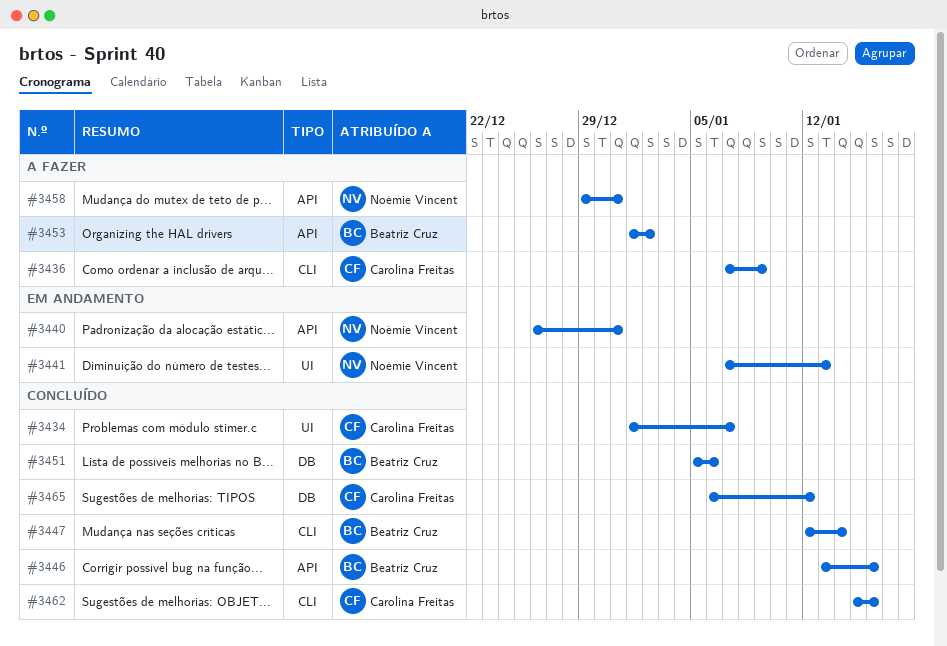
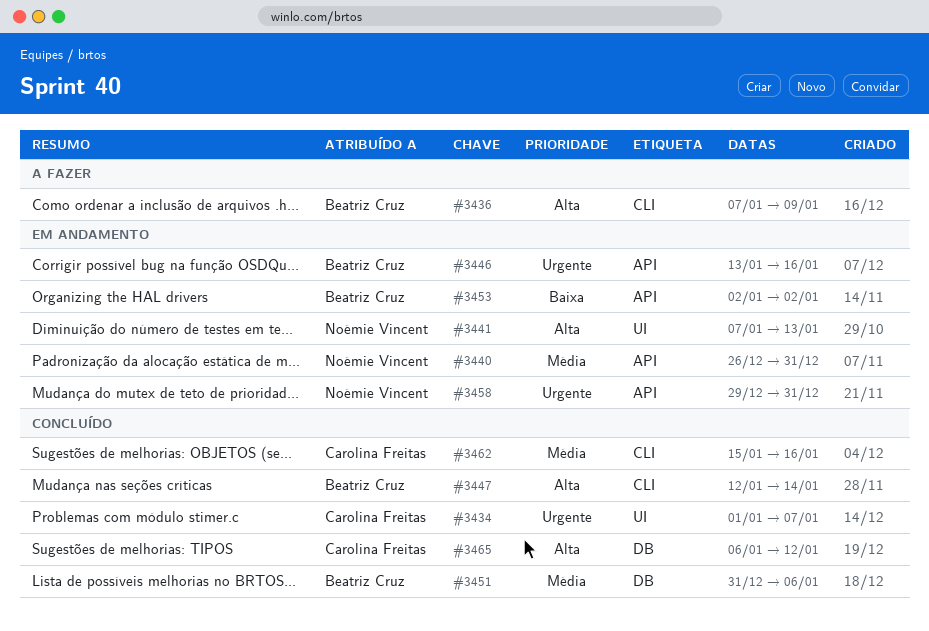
#3436, owner: Carolina Freitas -> Beatriz Cruz
#3446, status: Concluído -> Em andamento
#3451, start: Jan 5 -> Dec 31
#3453, status: A fazer -> Em andamento
#3453, start: Jan 1 -> Jan 2
#3458, status: A fazer -> Em andamento

